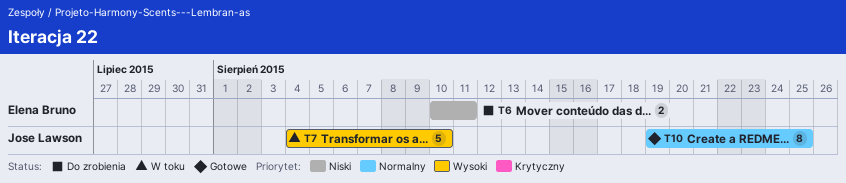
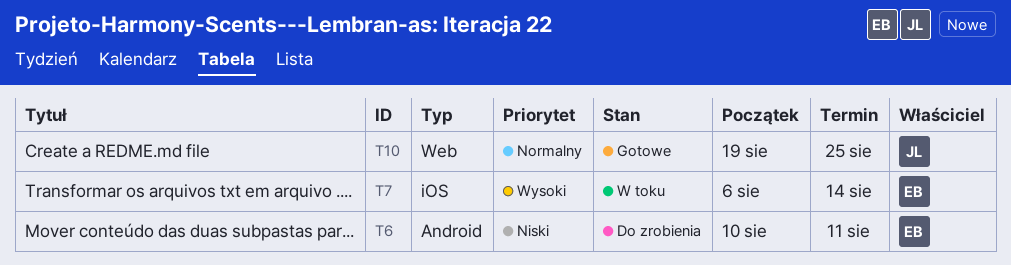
T7, owner: Jose Lawson -> Elena Bruno
T7, start: Aug 4 -> Aug 6
T7, due: Aug 10 -> Aug 14

